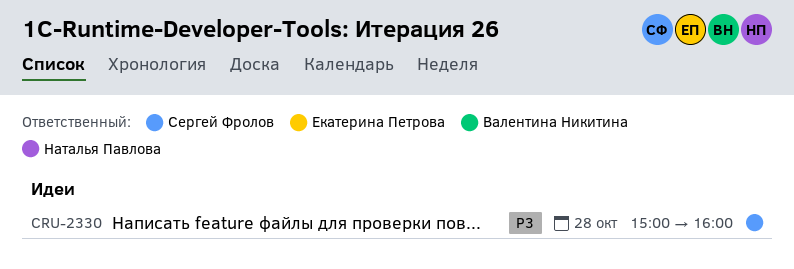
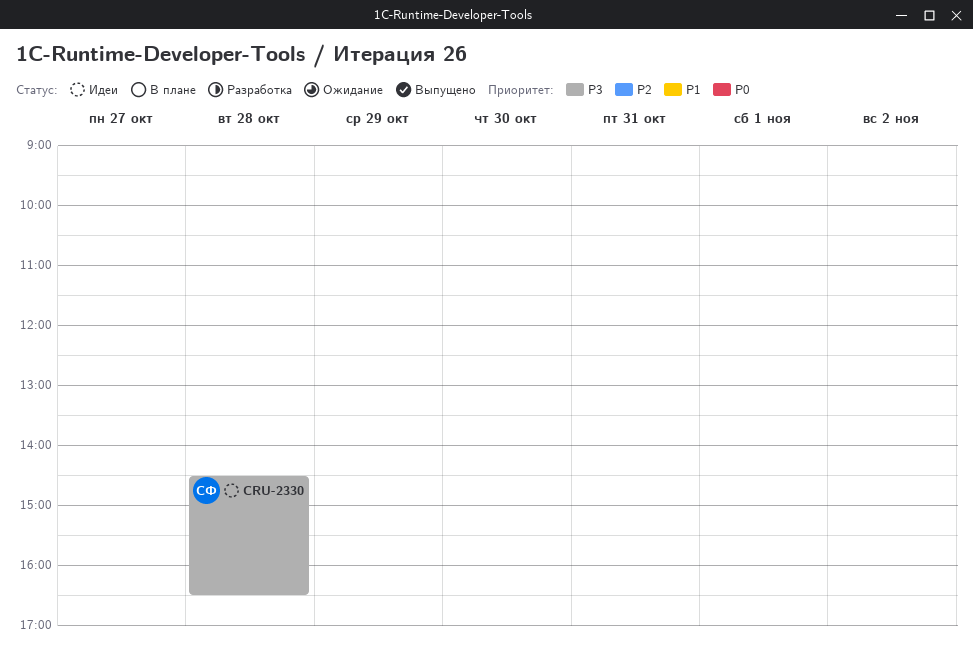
CRU-2330, begins: 15:00 -> 14:30
CRU-2330, ends: 16:00 -> 16:30

